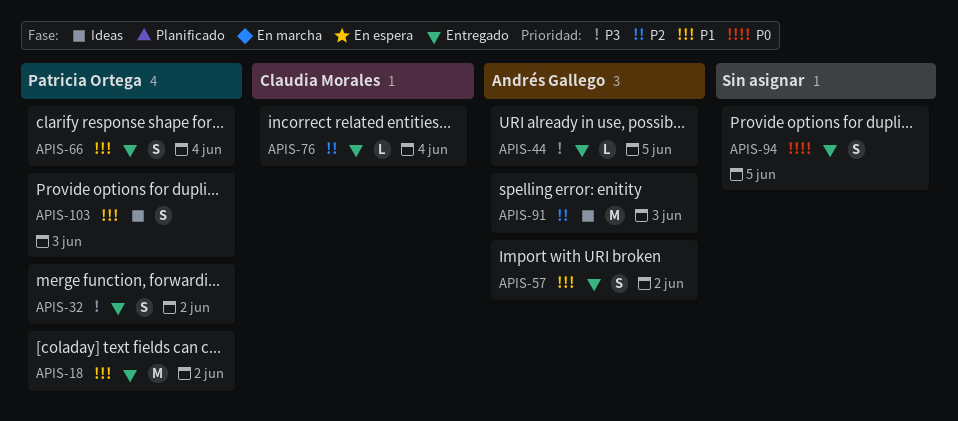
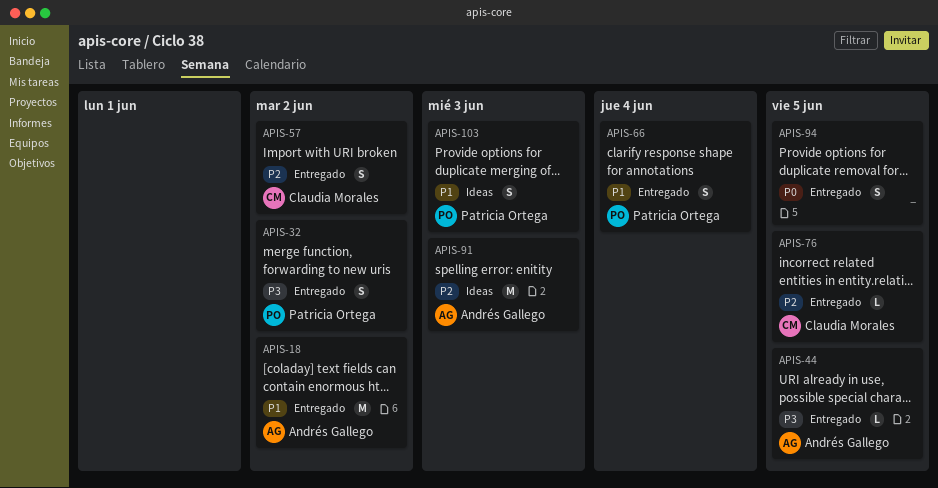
APIS-18, owner: Patricia Ortega -> Andrés Gallego
APIS-57, owner: Andrés Gallego -> Claudia Morales
APIS-57, priority: P1 -> P2
APIS-76, due: Jun 4 -> Jun 5

